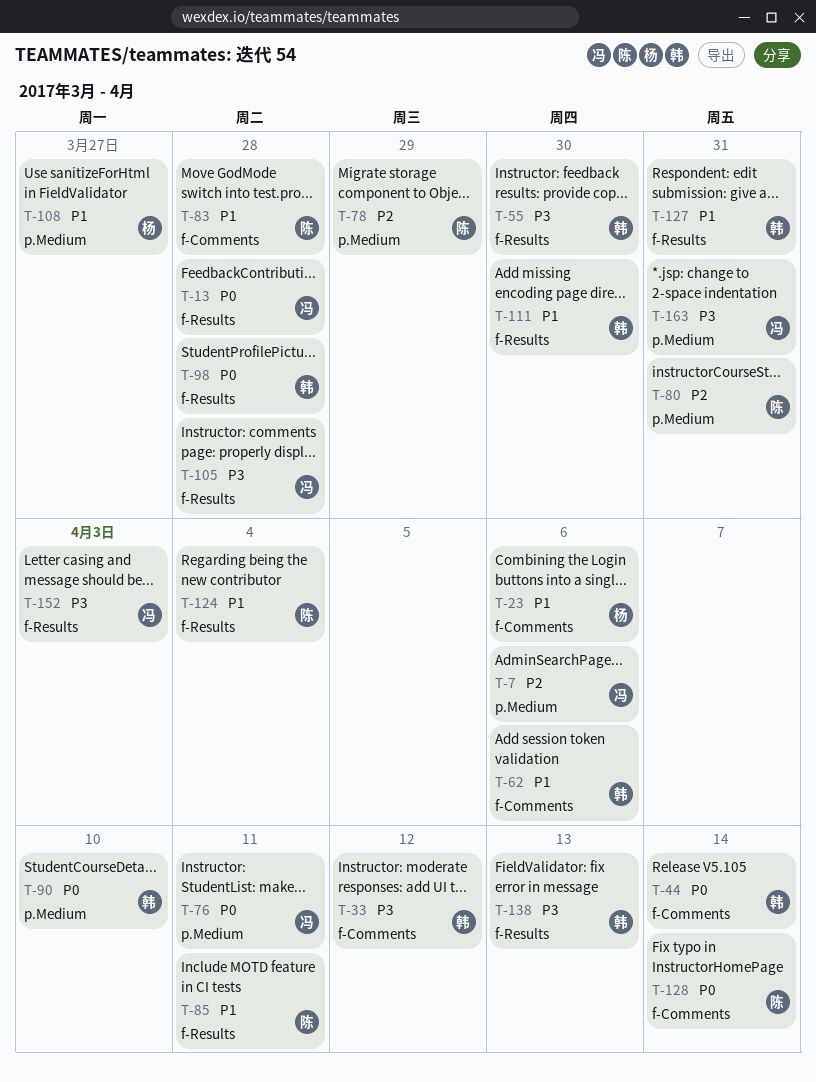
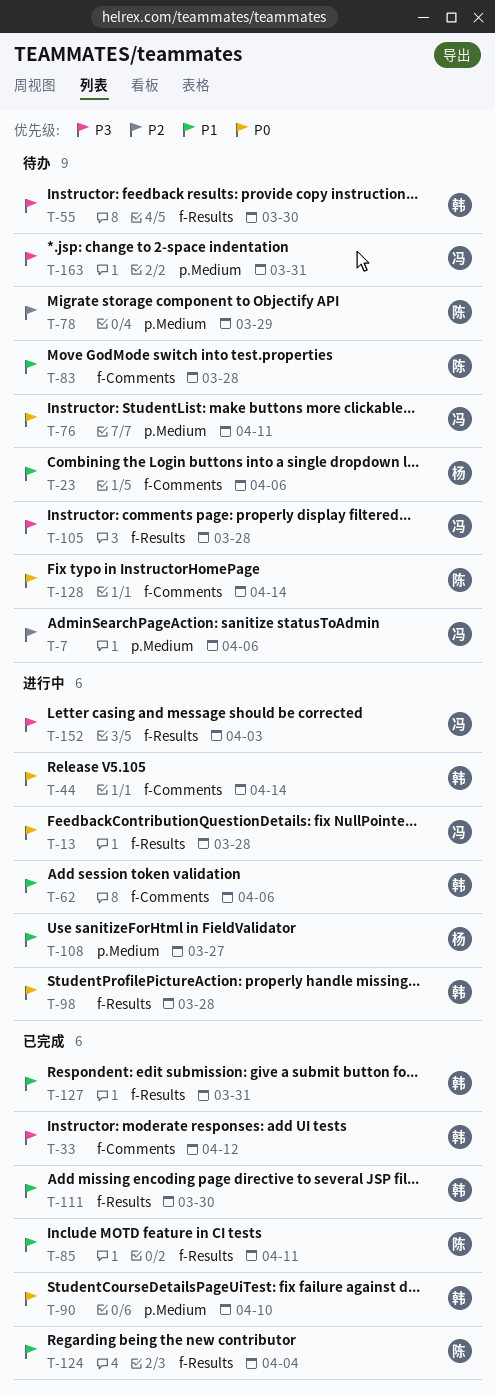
T-80: present -> none
T-138: present -> none

